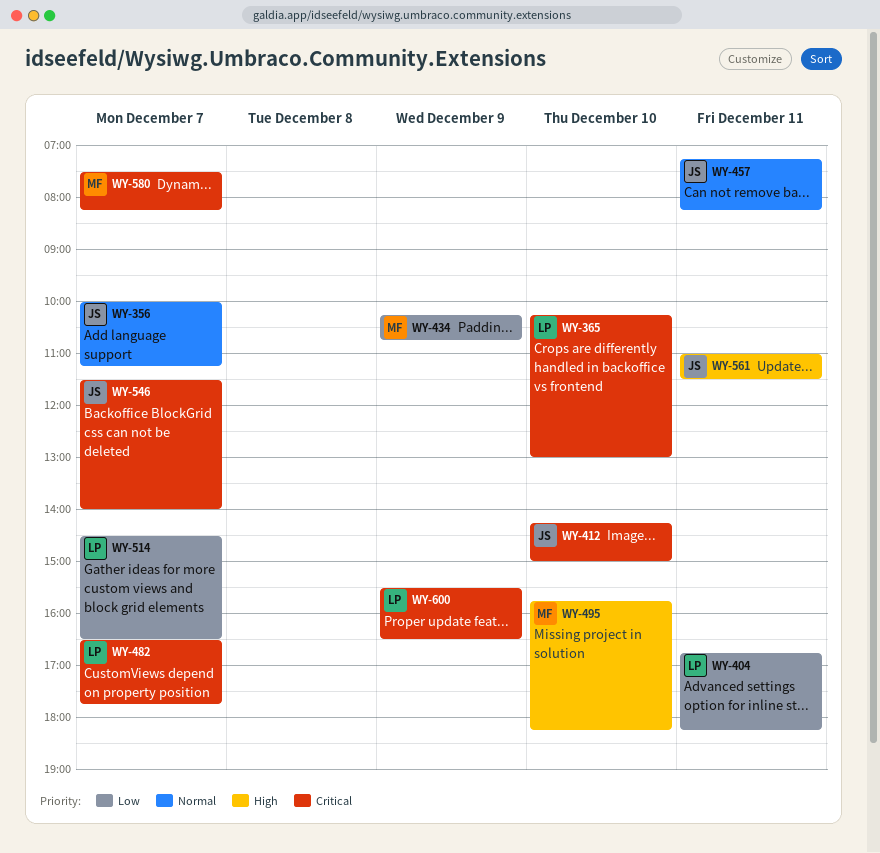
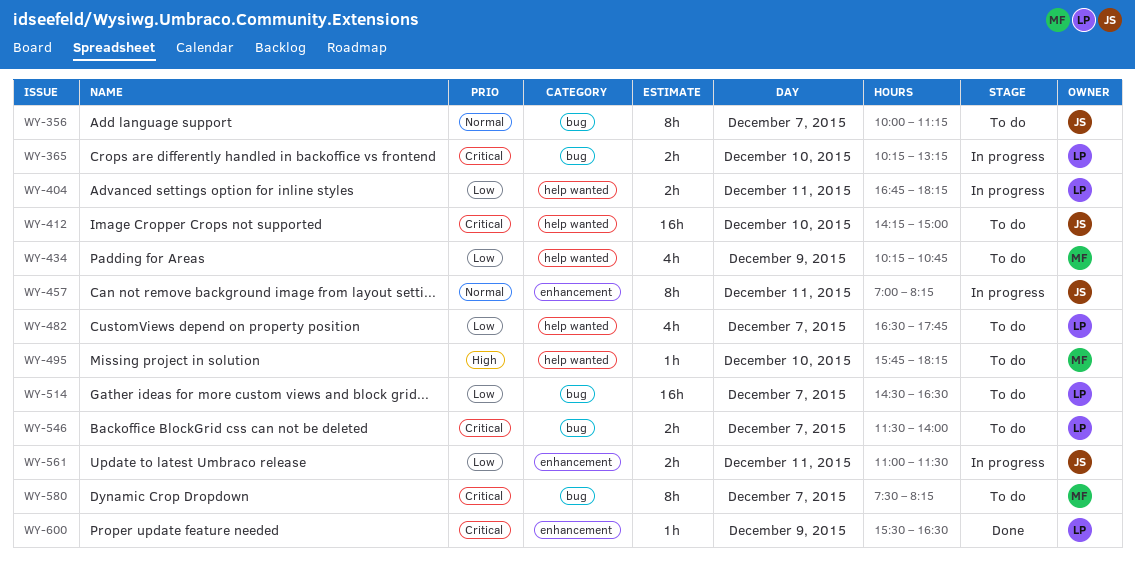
WY-365, ends: 13:00 -> 13:15
WY-457, begins: 07:15 -> 07:00
WY-482, priority: Critical -> Low
WY-546, owner: JS -> LP
WY-561, priority: High -> Low

